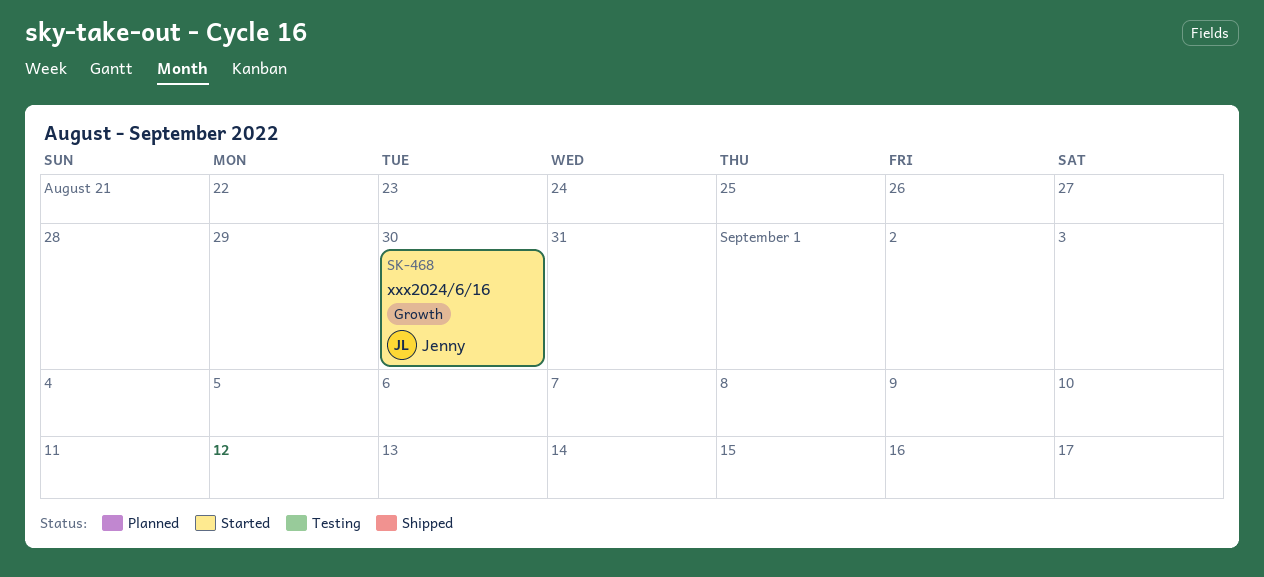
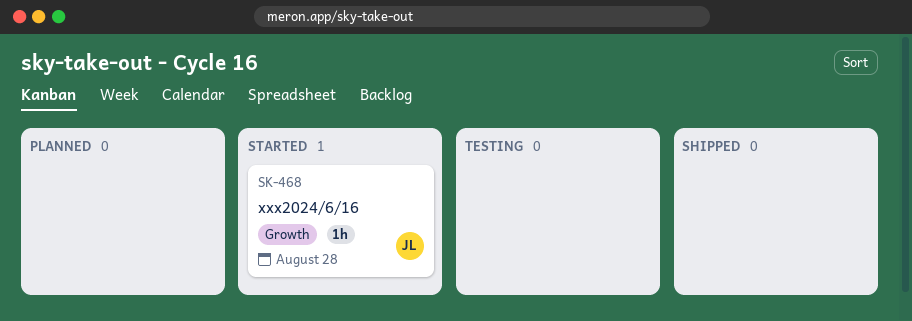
SK-468, due: Aug 30 -> Aug 28

